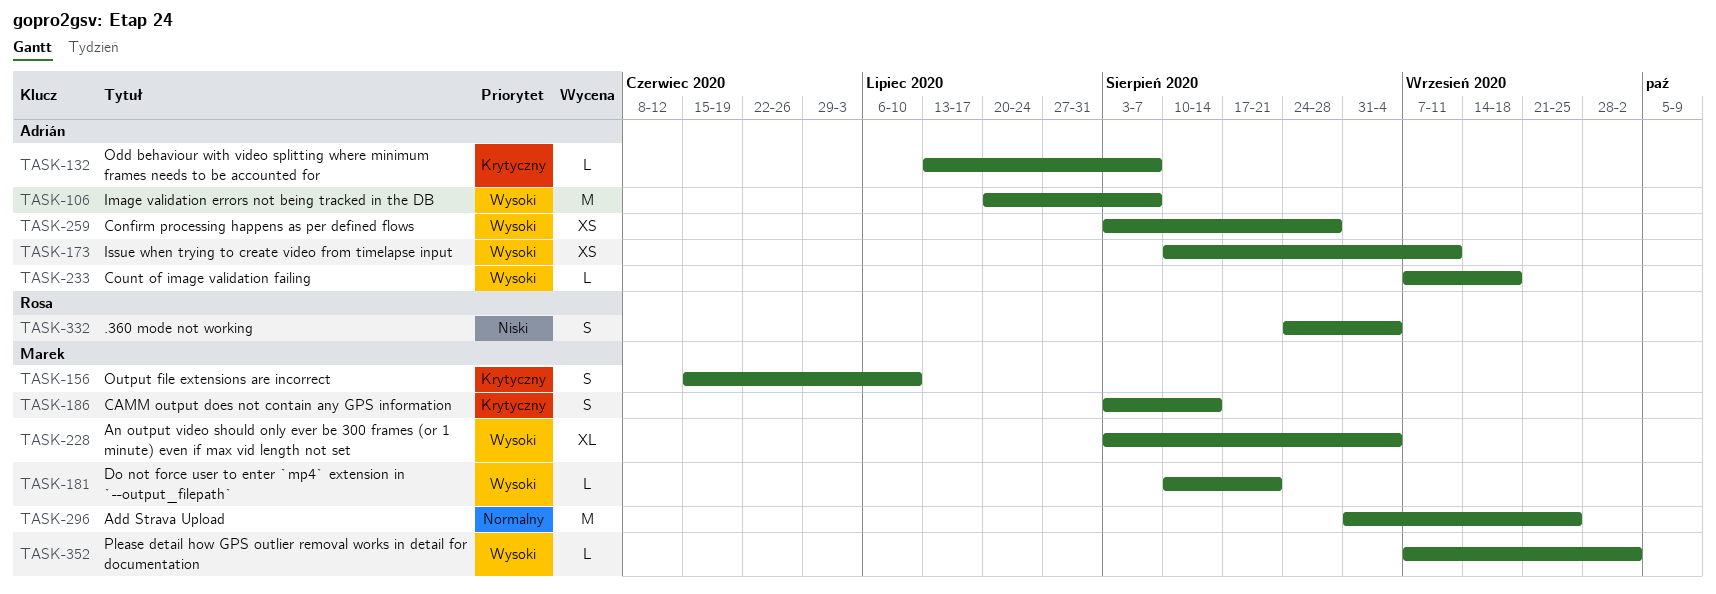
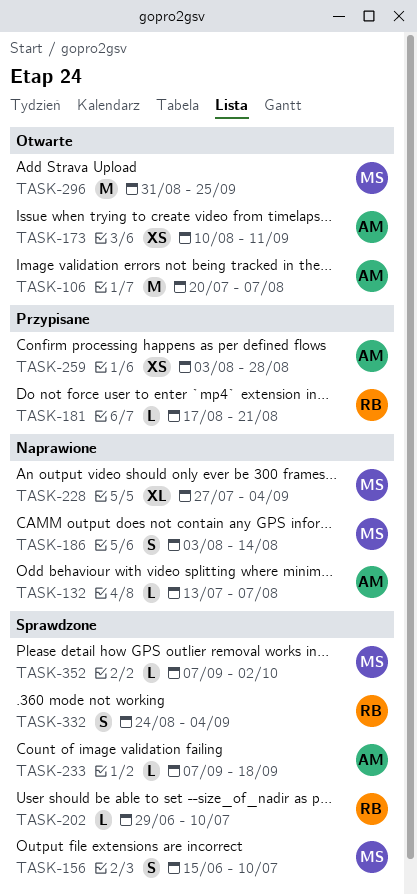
TASK-181, owner: Marek -> Rosa
TASK-181, start: Aug 10 -> Aug 17
TASK-202: none -> present
TASK-228, start: Aug 3 -> Jul 27

